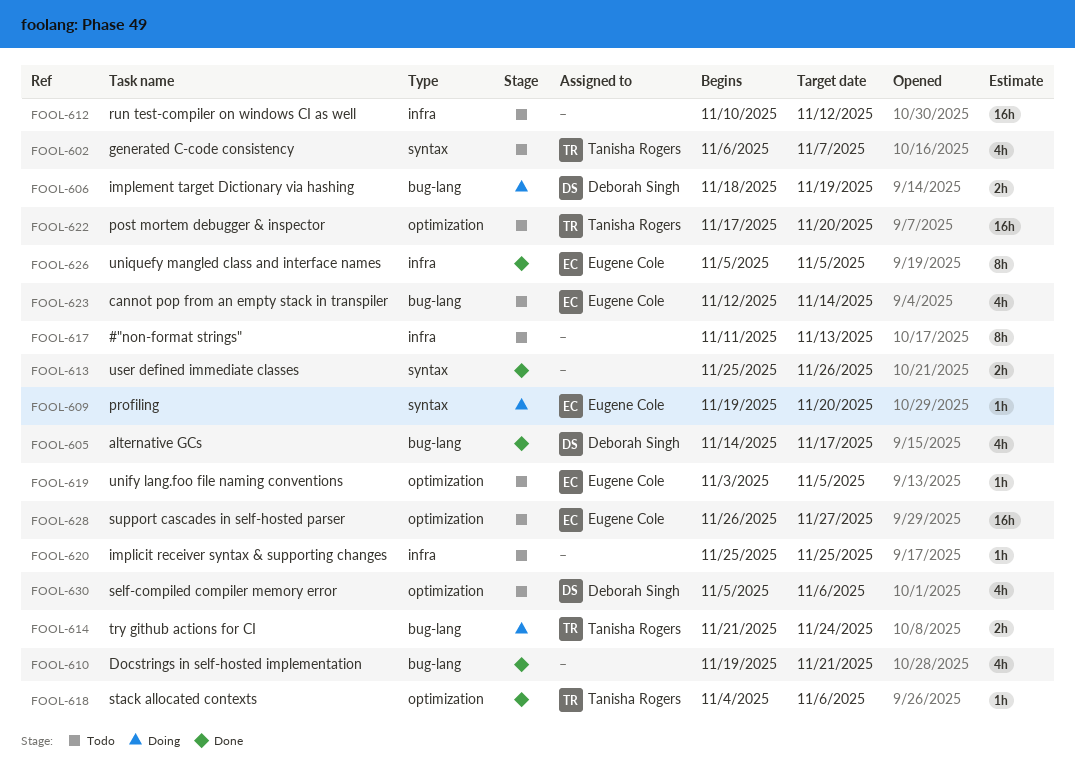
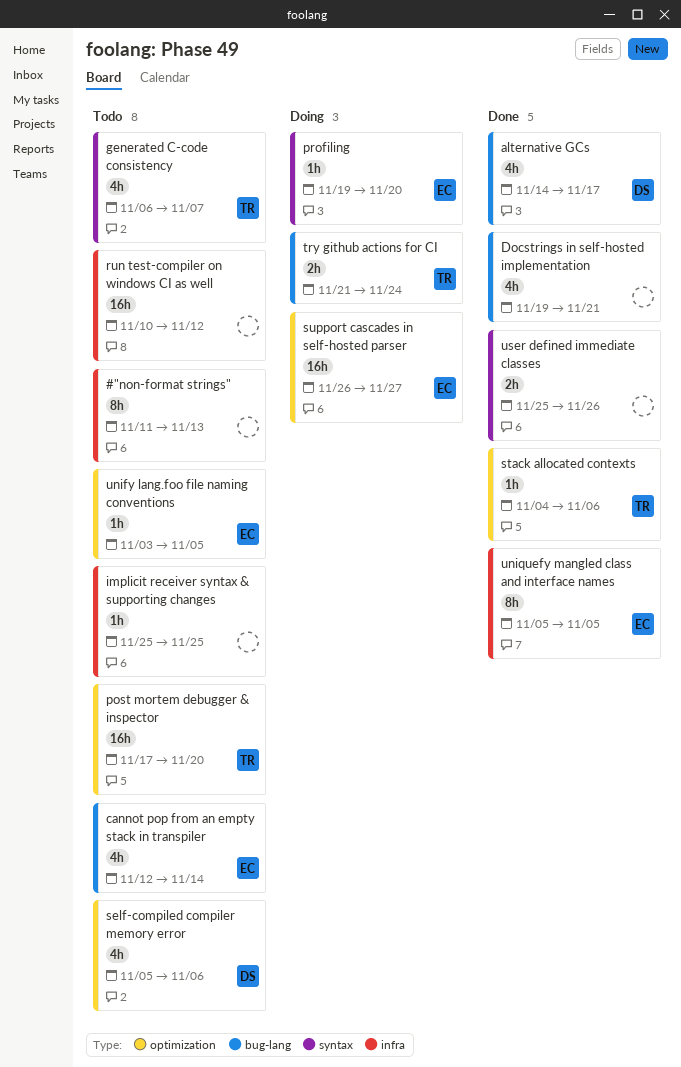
implement target Dictionary via hashing: present -> none
support cascades in self-hosted parser, status: Todo -> Doing

